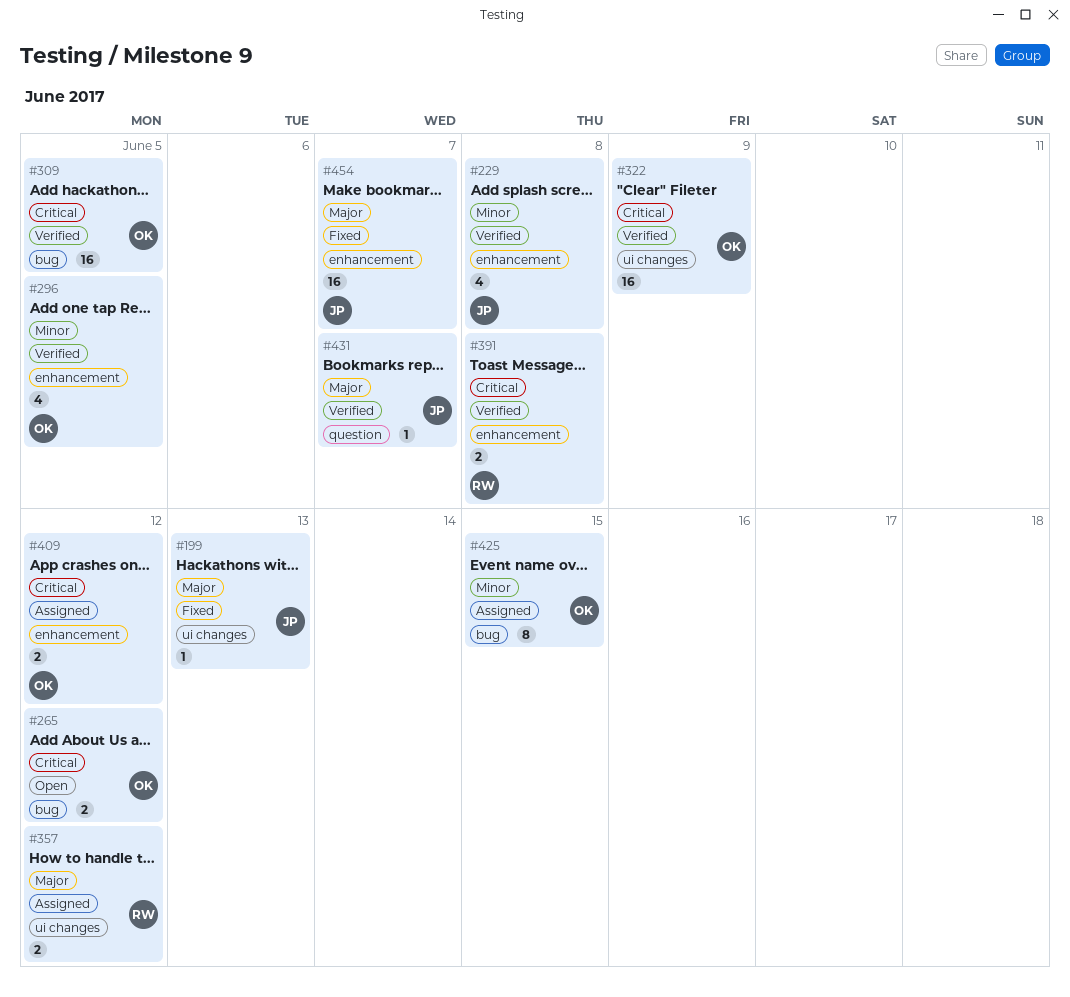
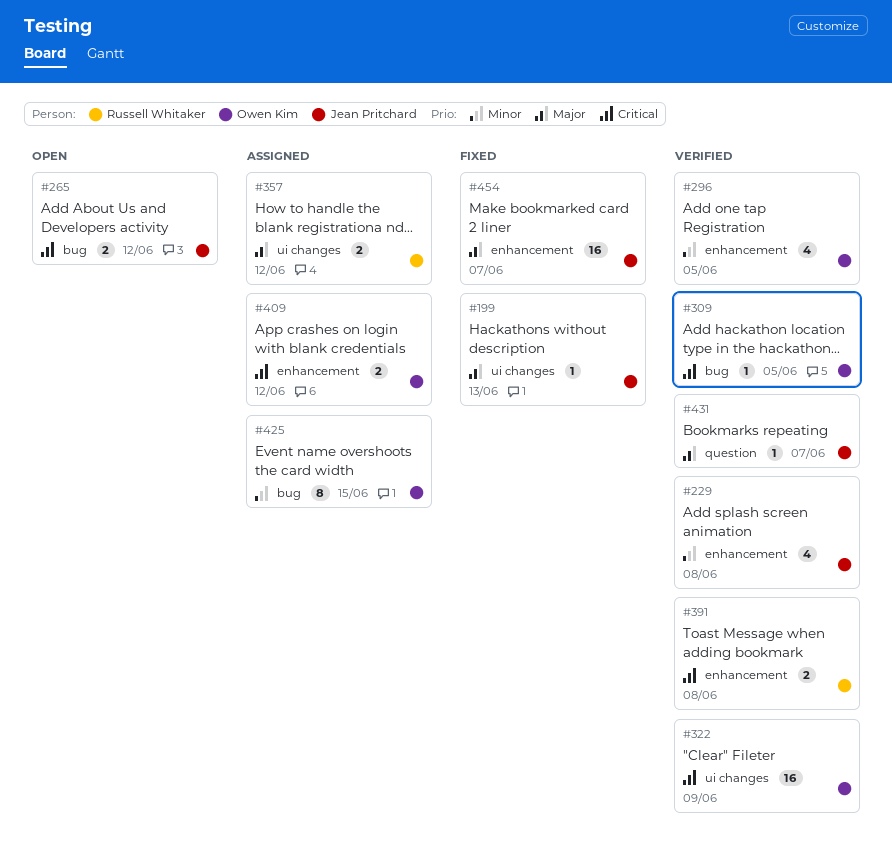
#265, owner: Owen Kim -> Jean Pritchard
#309, estimate: 16 -> 1

